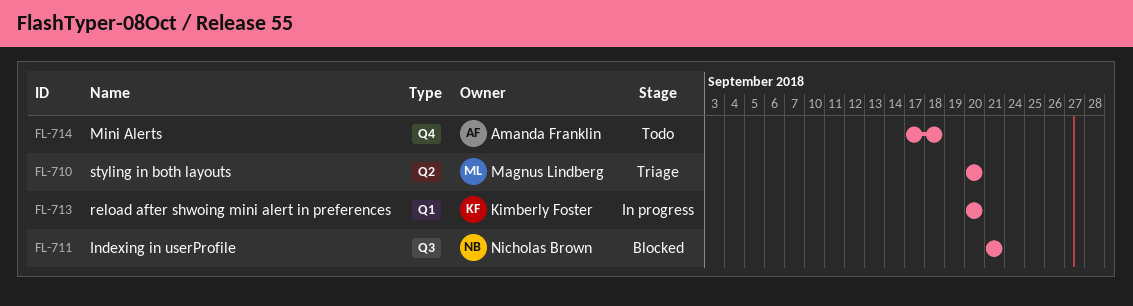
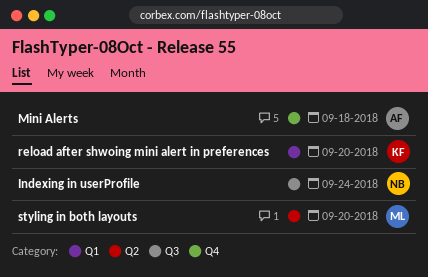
Indexing in userProfile, due: Sep 21 -> Sep 24

